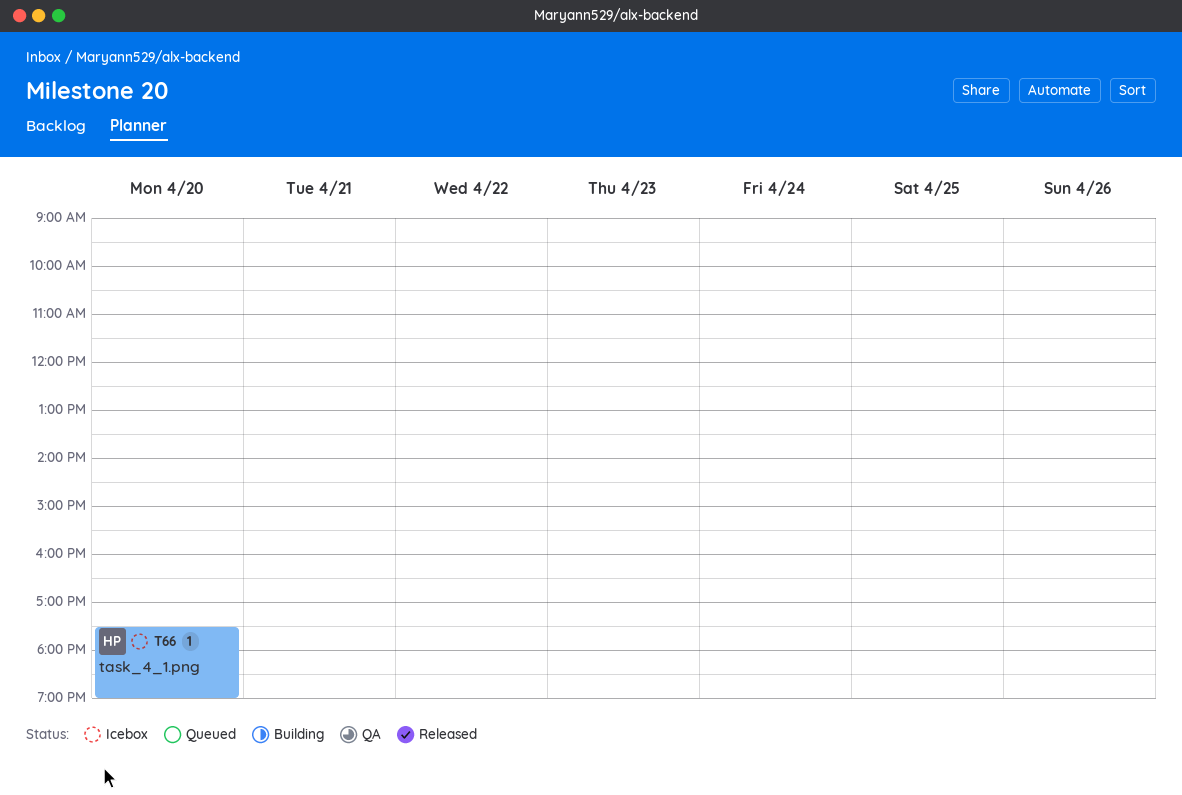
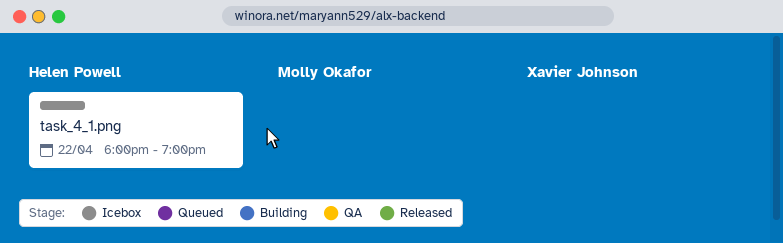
task_4_1.png, day: Apr 20 -> Apr 22
task_4_1.png, begins: 17:30 -> 18:00

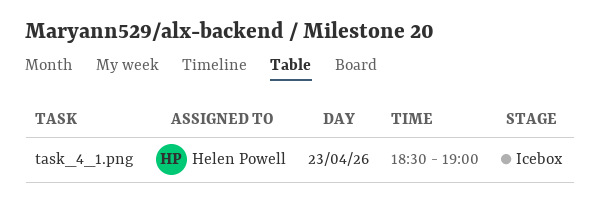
task_4_1.png, day: Apr 22 -> Apr 23
task_4_1.png, begins: 18:00 -> 18:30

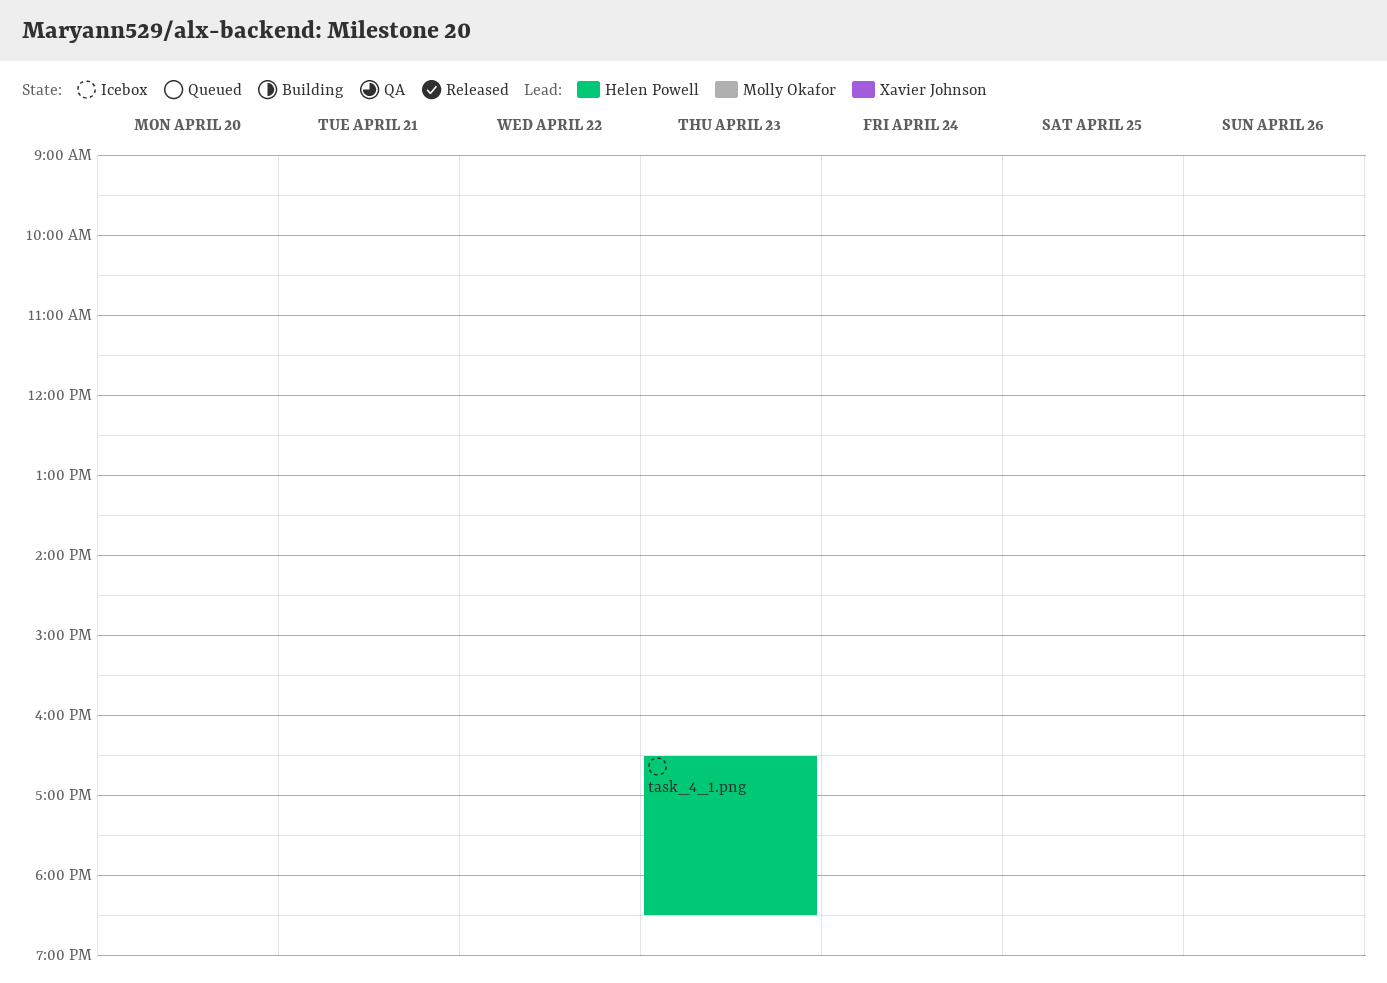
task_4_1.png, begins: 18:30 -> 16:30
task_4_1.png, ends: 19:00 -> 18:30

